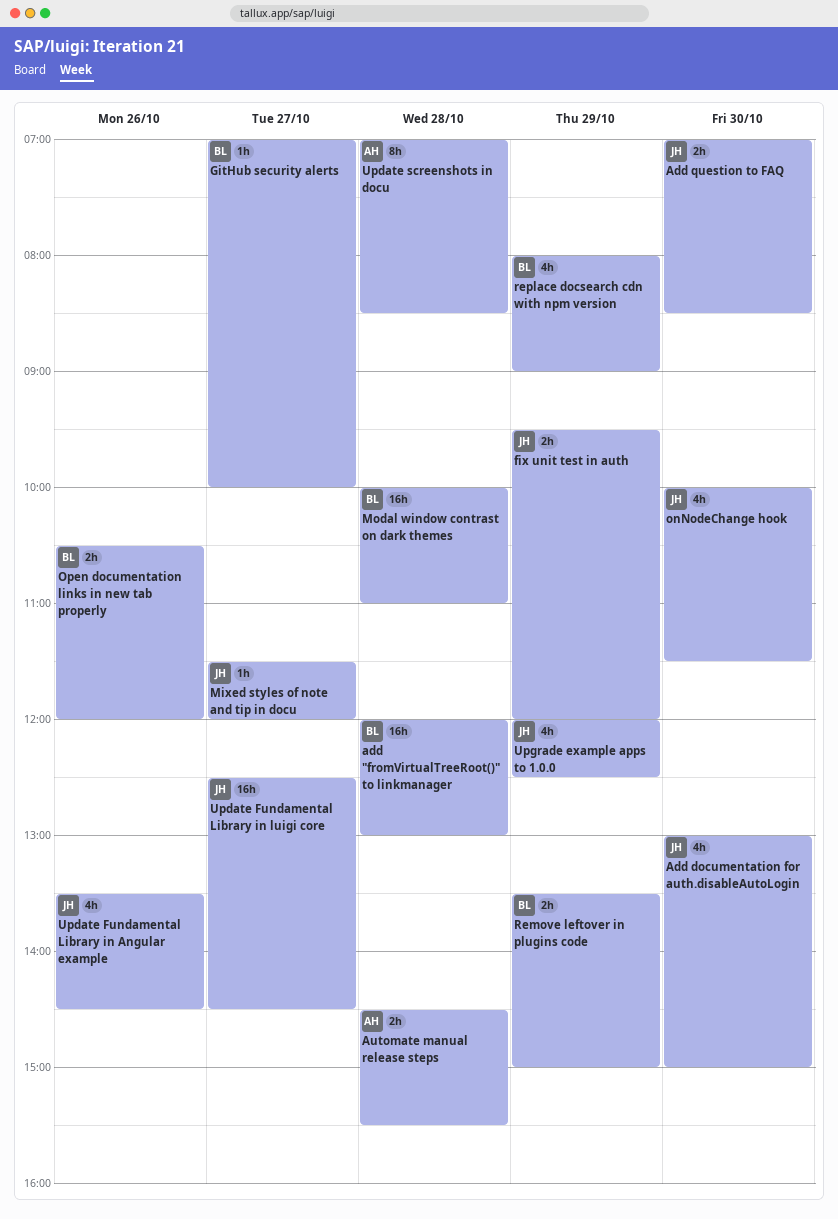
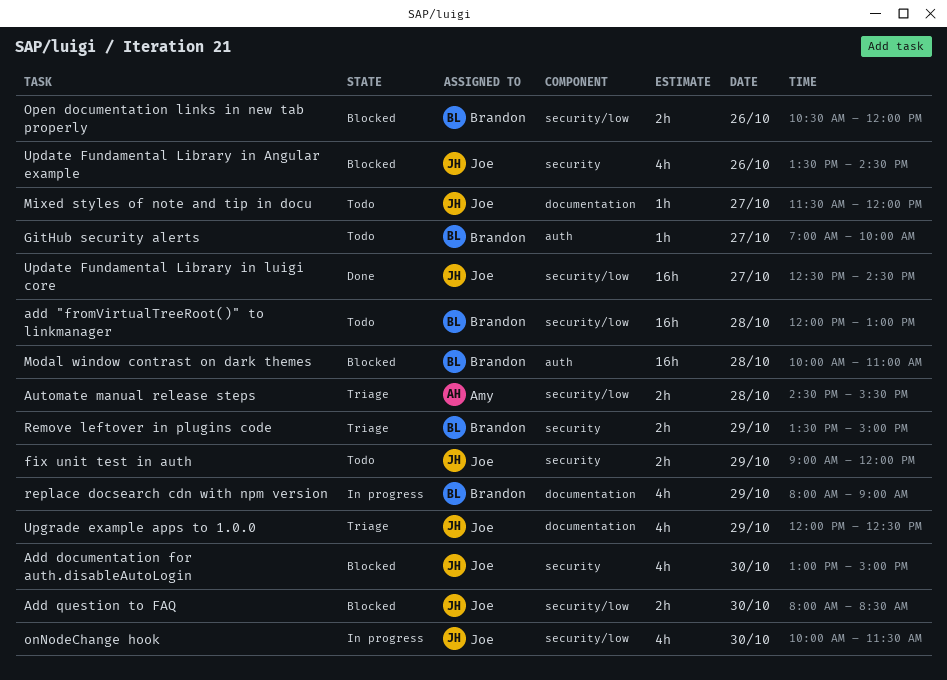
Add question to FAQ, begins: 07:00 -> 08:00
fix unit test in auth, begins: 09:30 -> 09:00
Update screenshots in docu: present -> none

